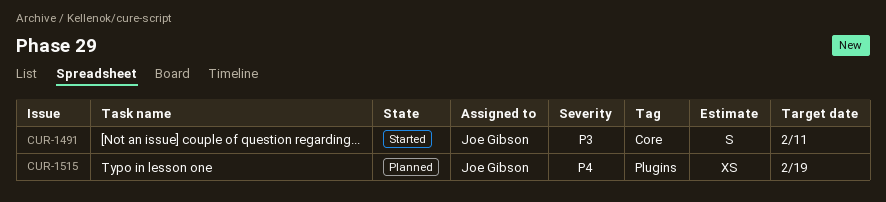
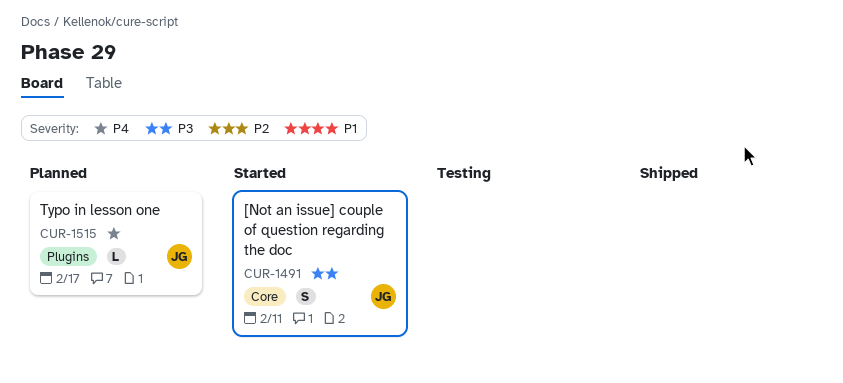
CUR-1515, estimate: XS -> L
CUR-1515, due: Feb 19 -> Feb 17

